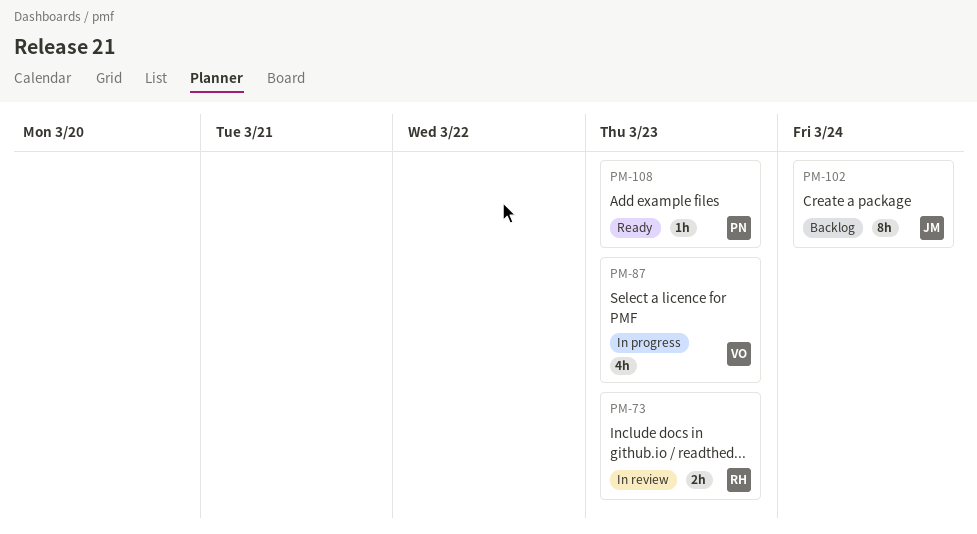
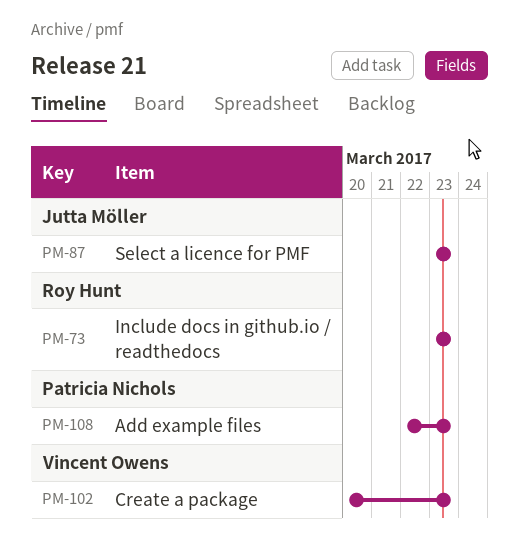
PM-87, owner: Vincent Owens -> Jutta Möller
PM-102, owner: Jutta Möller -> Vincent Owens
PM-102, due: Mar 24 -> Mar 23

